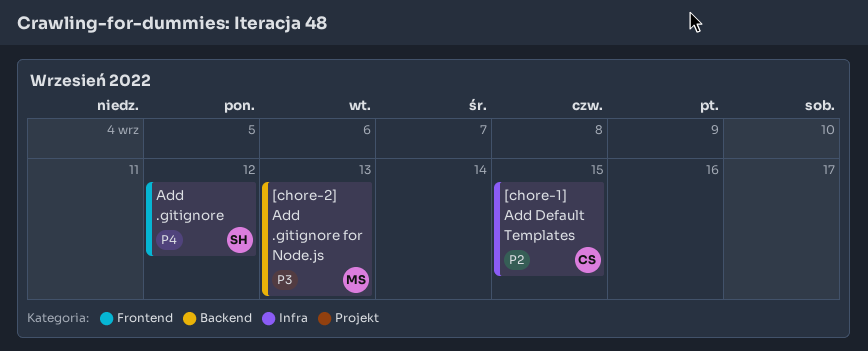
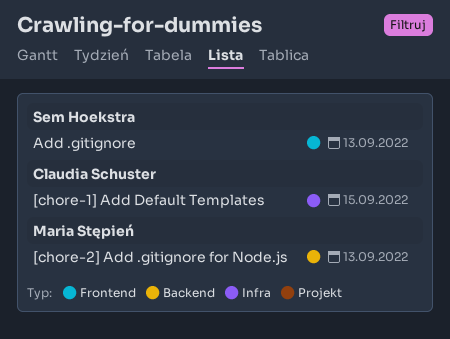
Add .gitignore, due: Sep 12 -> Sep 13

